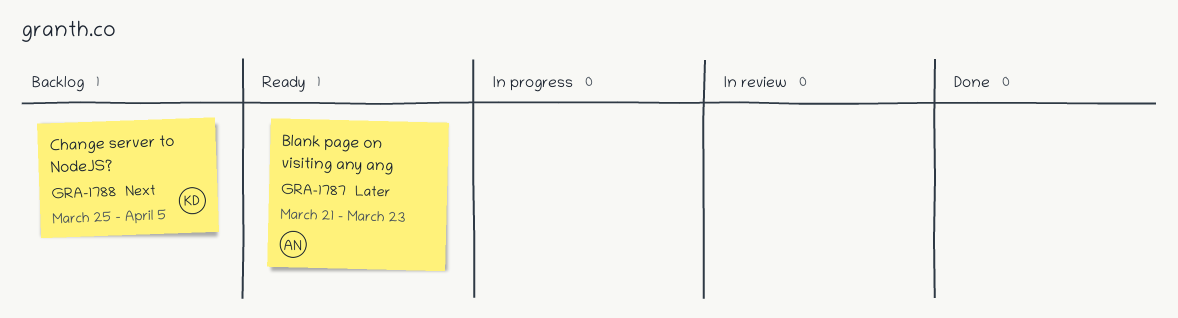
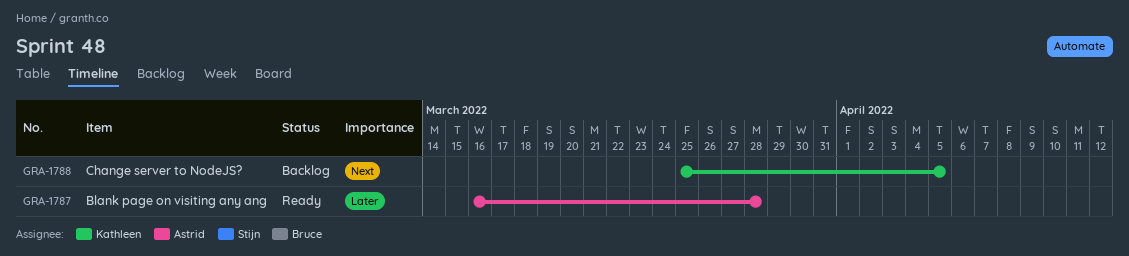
GRA-1787, start: Mar 21 -> Mar 16
GRA-1787, due: Mar 23 -> Mar 28

